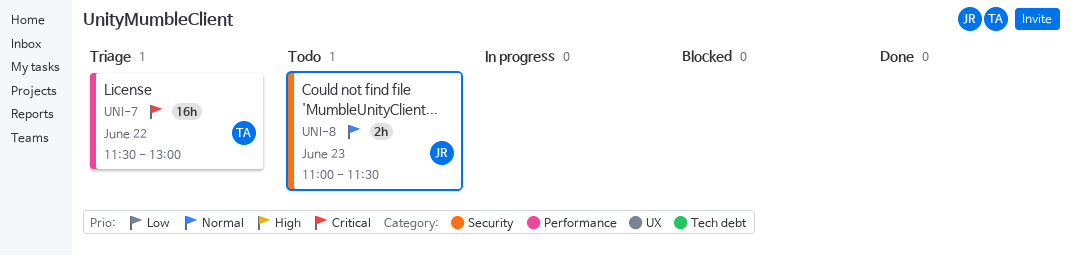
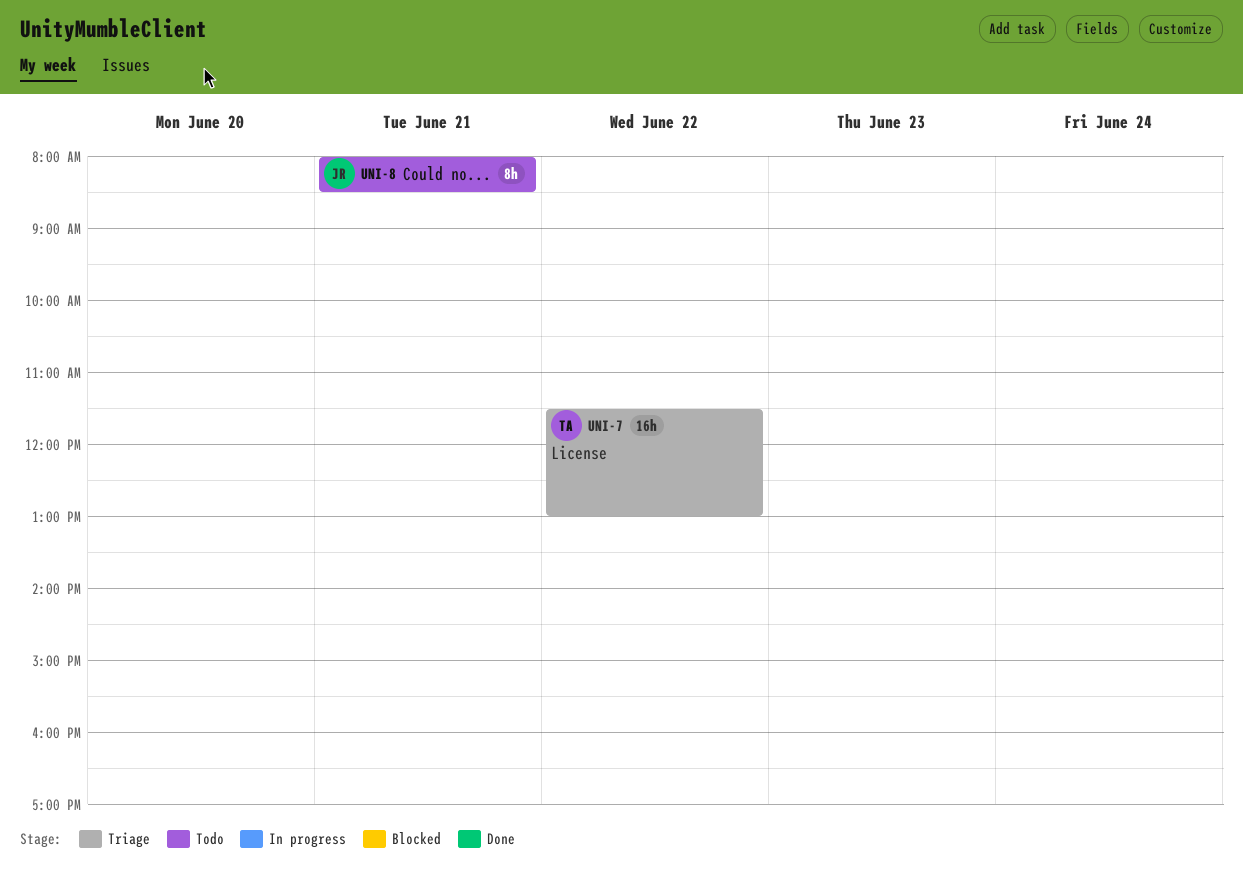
UNI-8, estimate: 2h -> 8h
UNI-8, day: Jun 23 -> Jun 21
UNI-8, begins: 11:00 -> 08:00
UNI-8, ends: 11:30 -> 08:30

